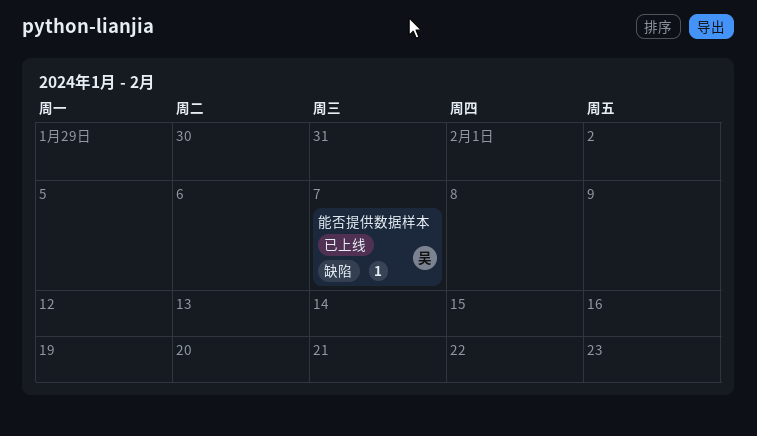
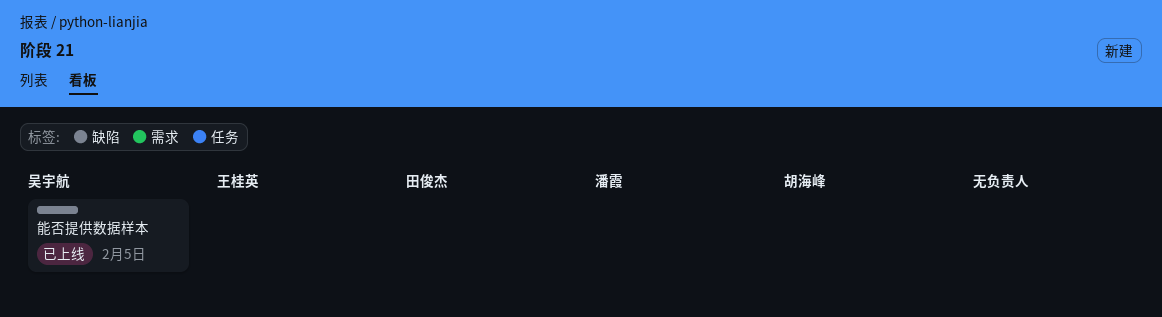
能否提供数据样本, due: Feb 7 -> Feb 5

